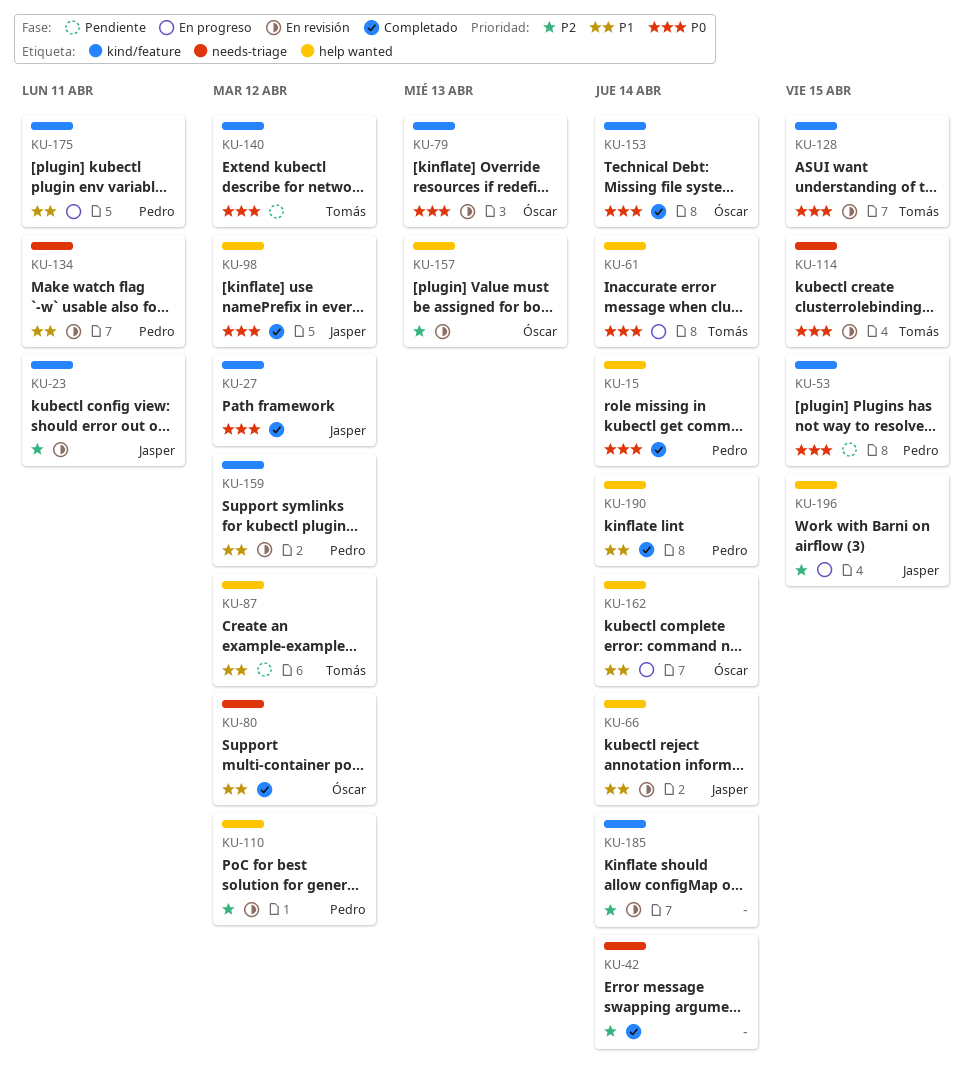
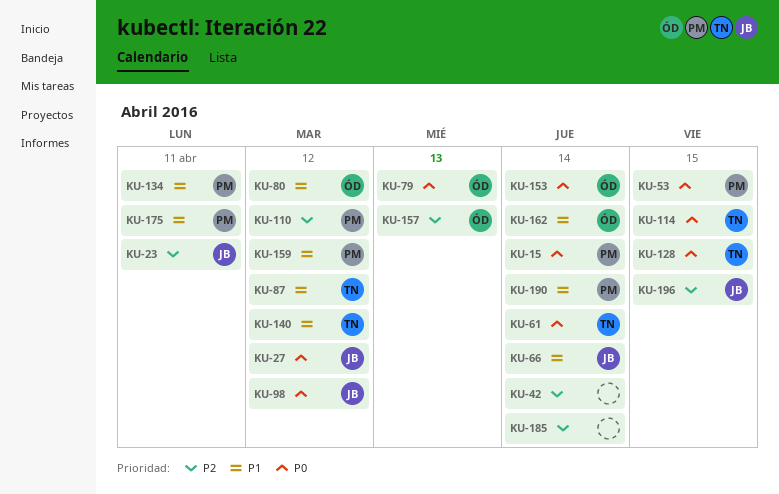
KU-140, priority: P0 -> P1

